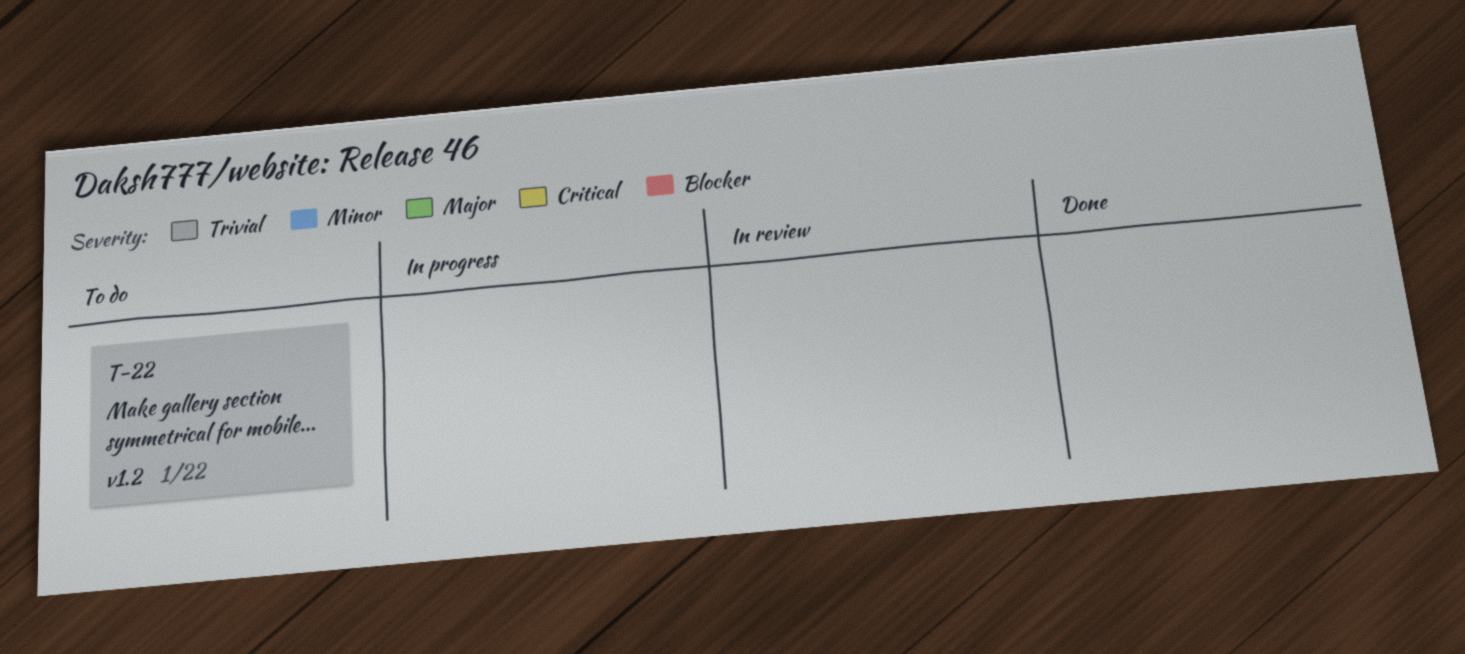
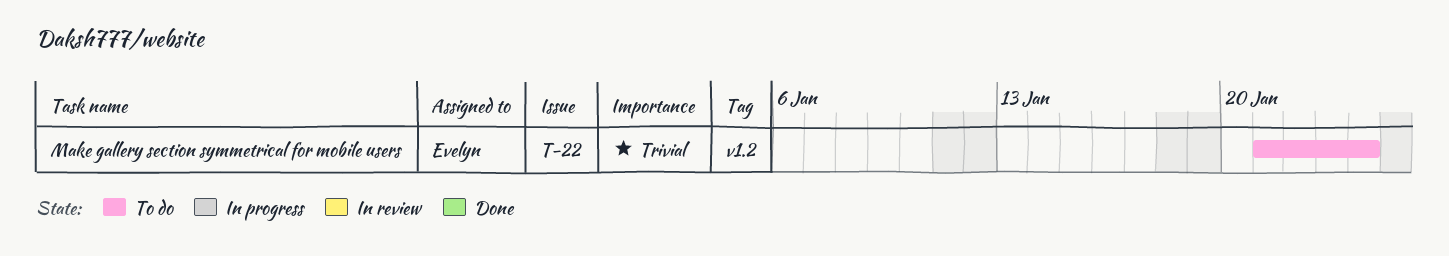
T-22, due: Jan 22 -> Jan 24

